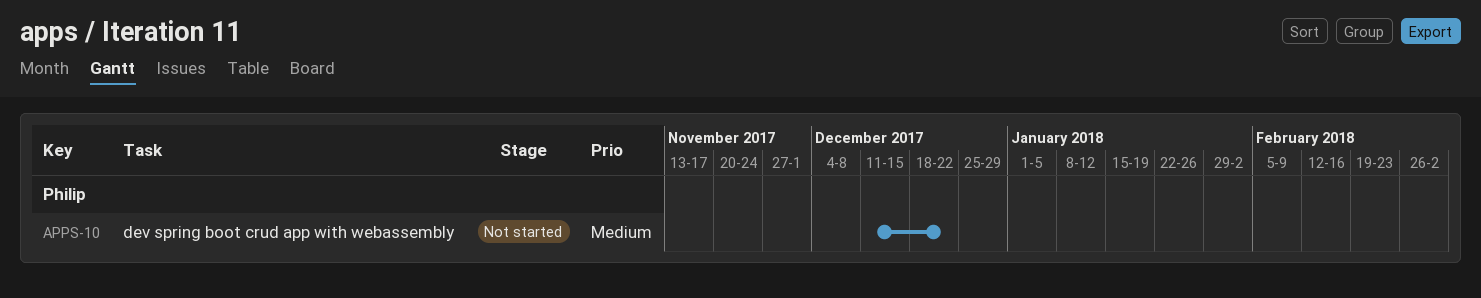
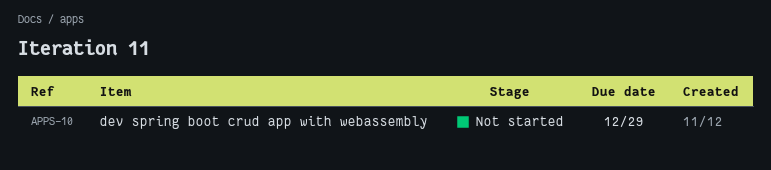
APPS-10, due: Dec 22 -> Dec 29

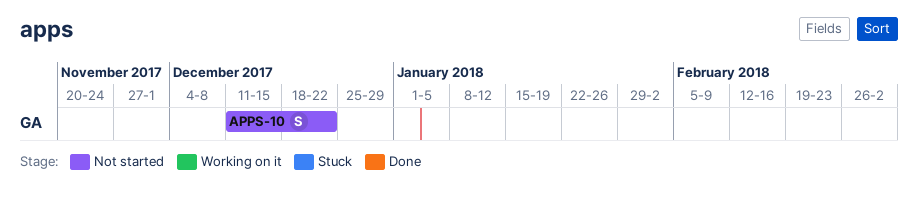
APPS-10, due: Dec 29 -> Dec 22

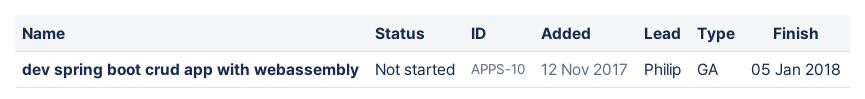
APPS-10, due: Dec 22 -> Jan 5

